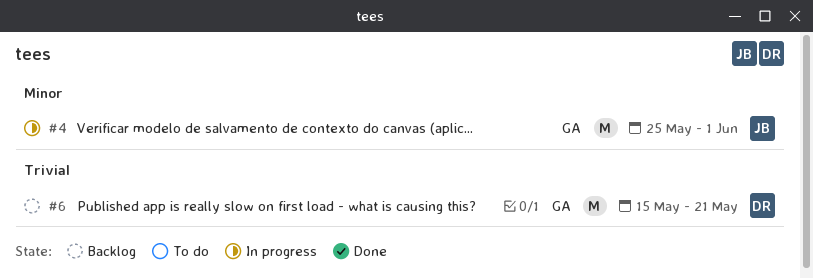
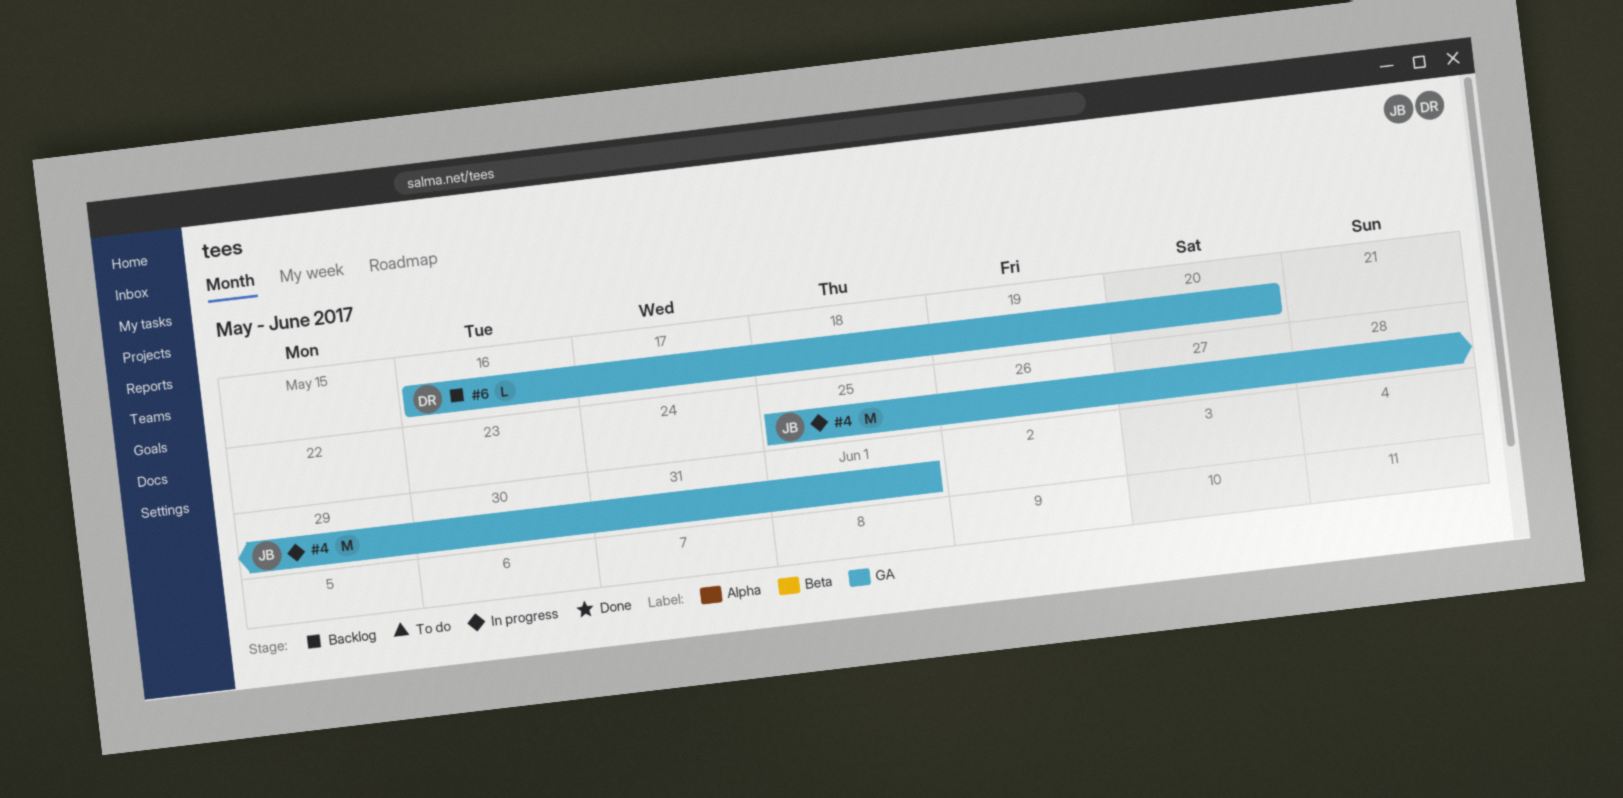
#6, estimate: M -> L
#6, start: May 15 -> May 16
#6, due: May 21 -> May 20

